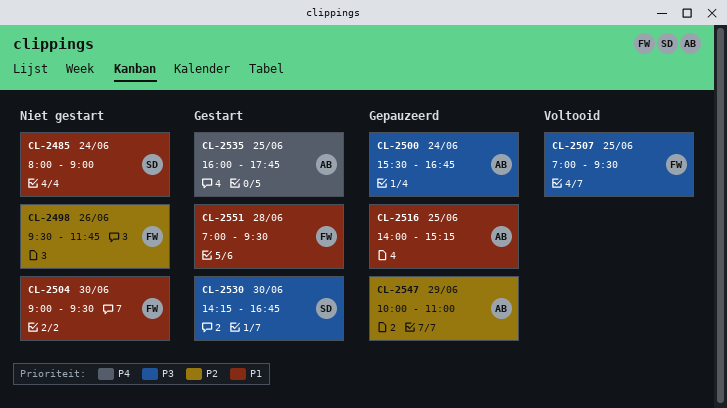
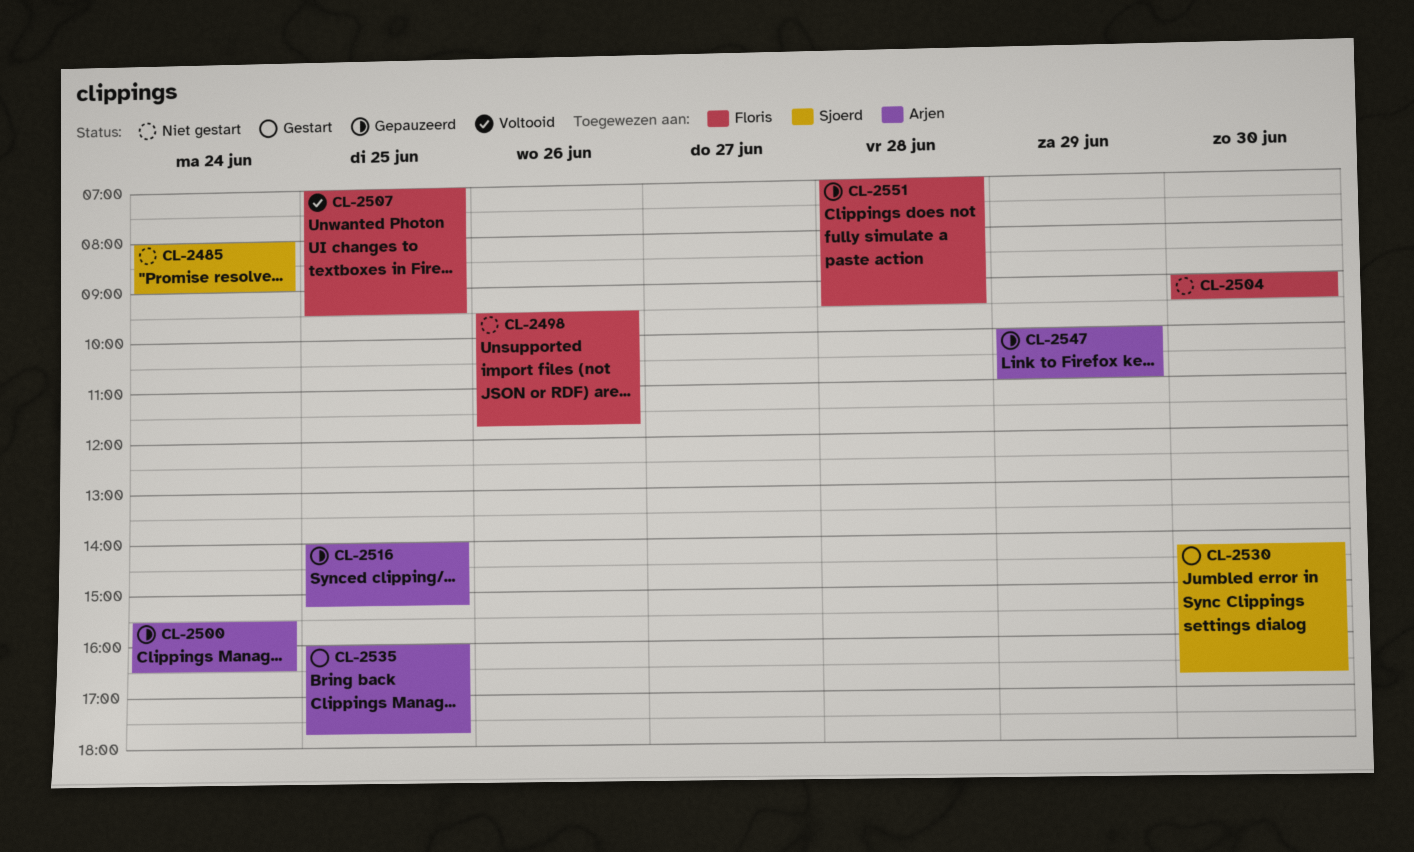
CL-2500, ends: 16:45 -> 16:30
CL-2551, status: Gestart -> Gepauzeerd

